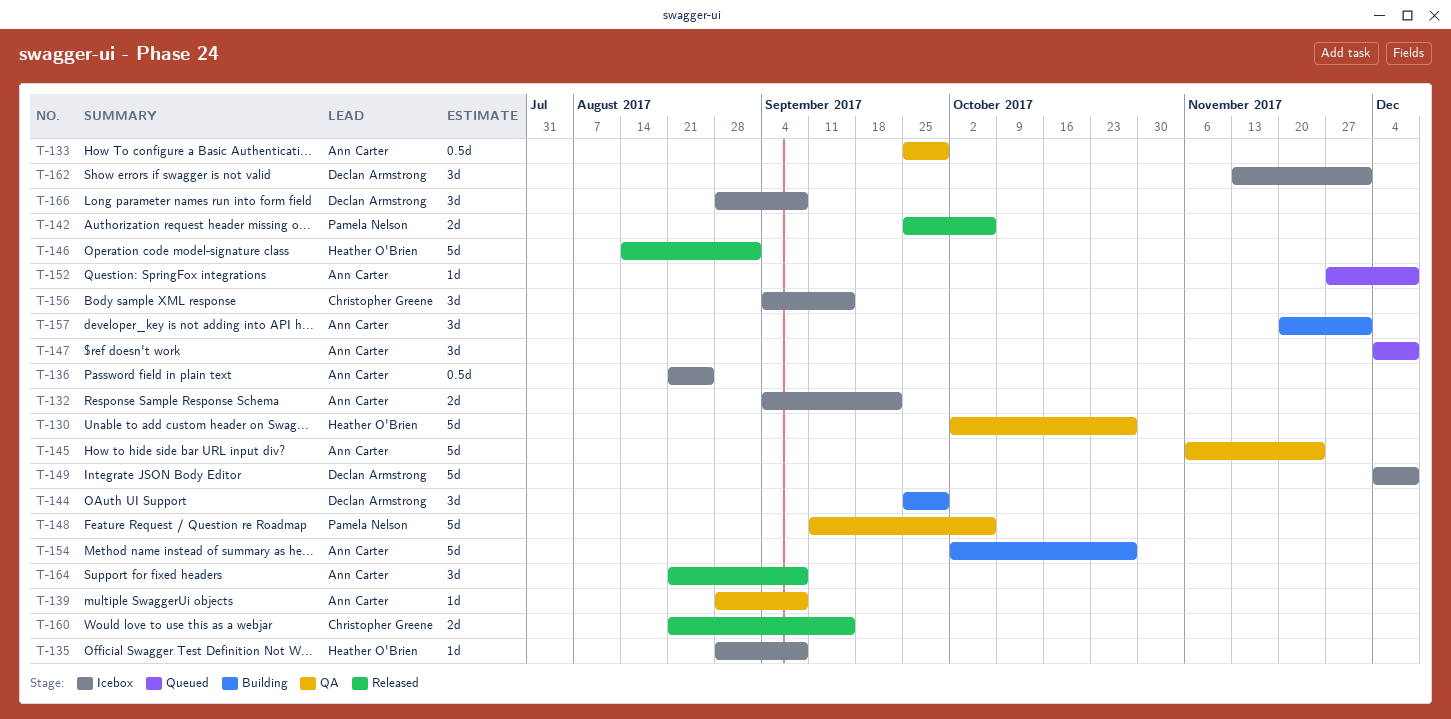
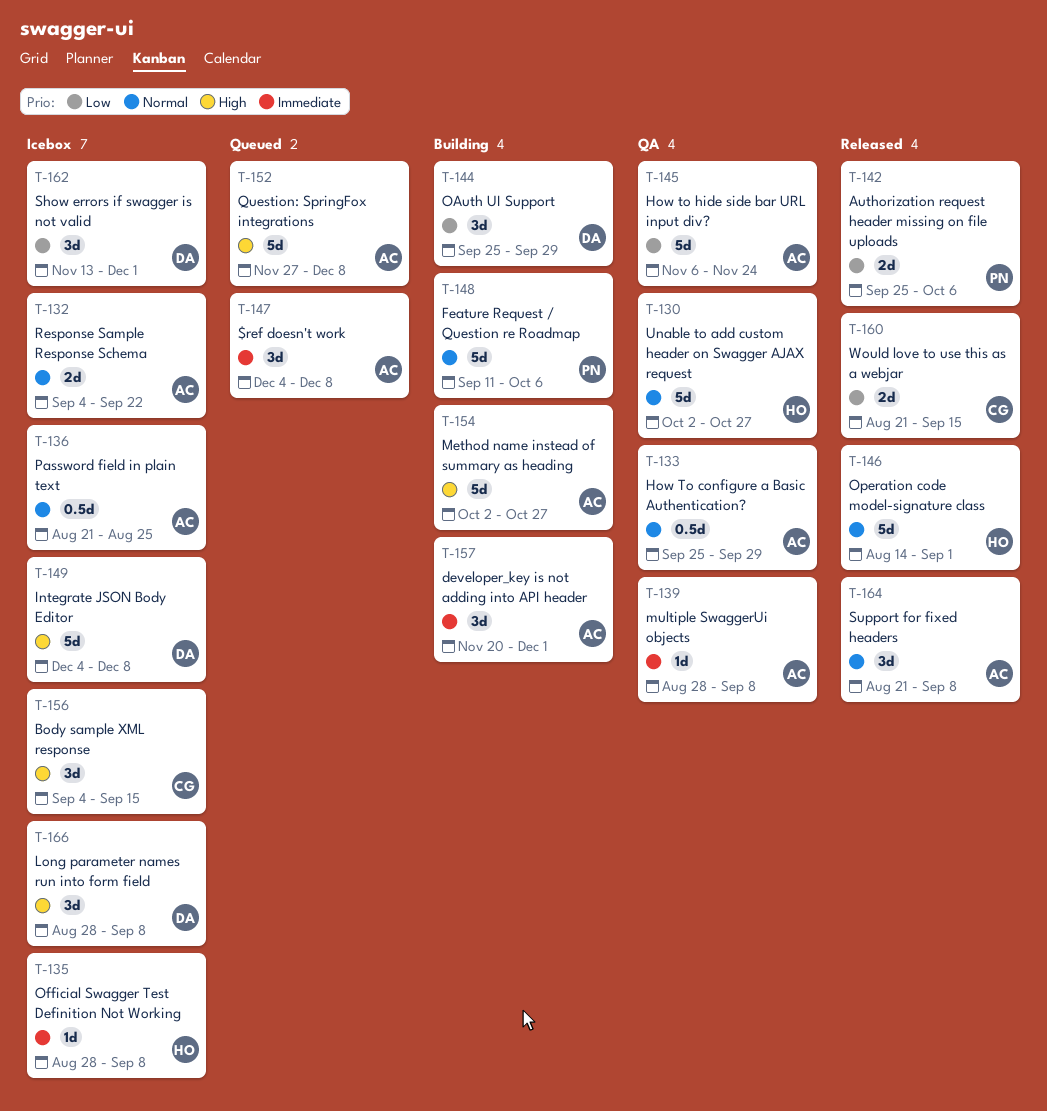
T-148, status: QA -> Building
T-152, estimate: 1d -> 5d

